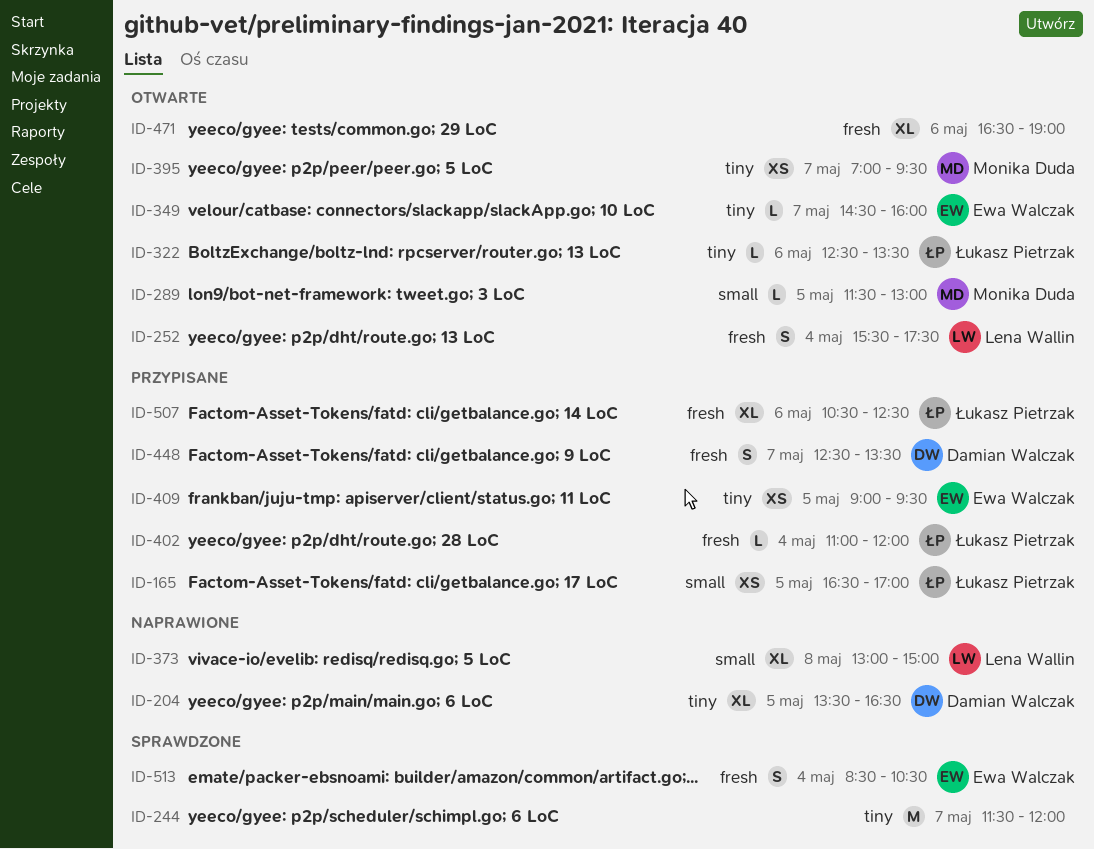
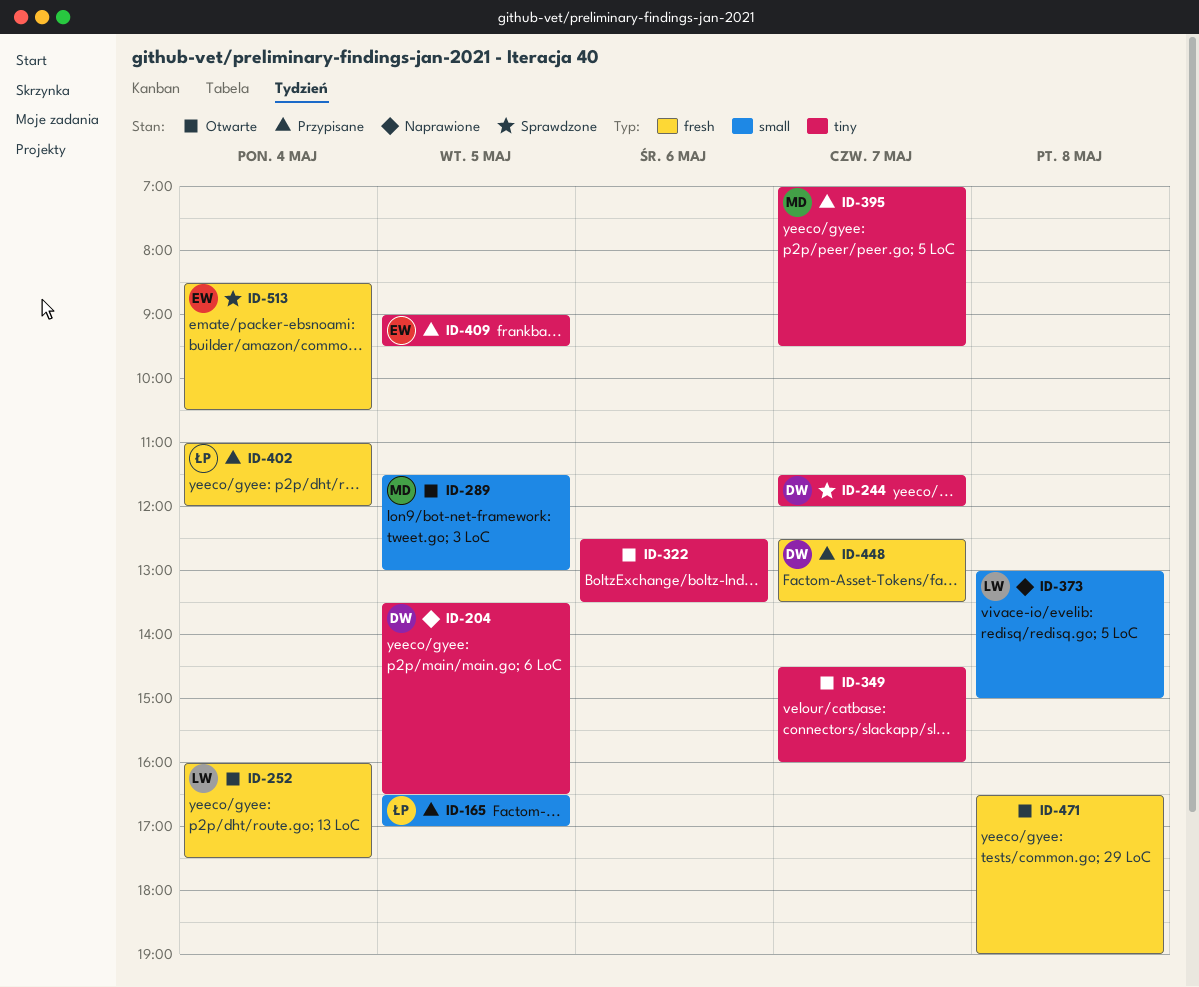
ID-244, owner: none -> Damian Walczak
ID-252, begins: 15:30 -> 16:00
ID-322, owner: Łukasz Pietrzak -> none
ID-349, owner: Ewa Walczak -> none
ID-395, status: Otwarte -> Przypisane
ID-471, day: May 6 -> May 8
ID-507: present -> none

